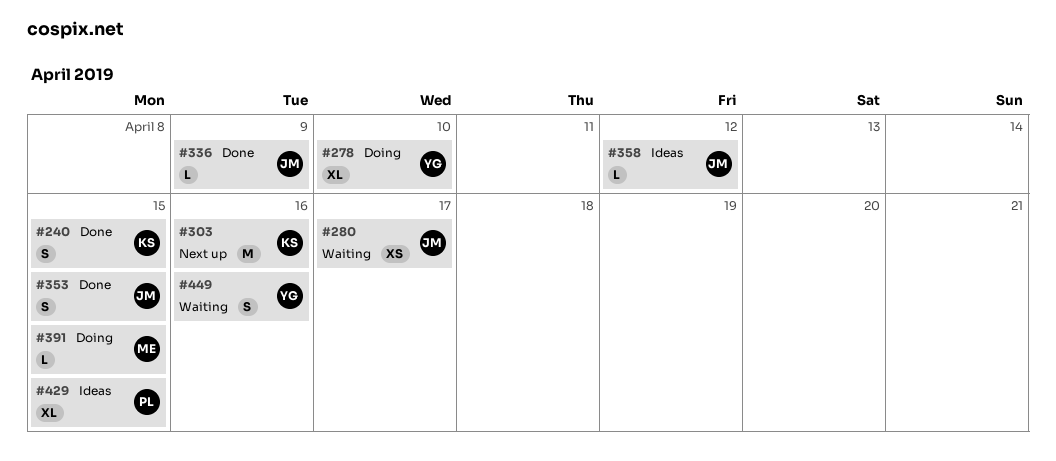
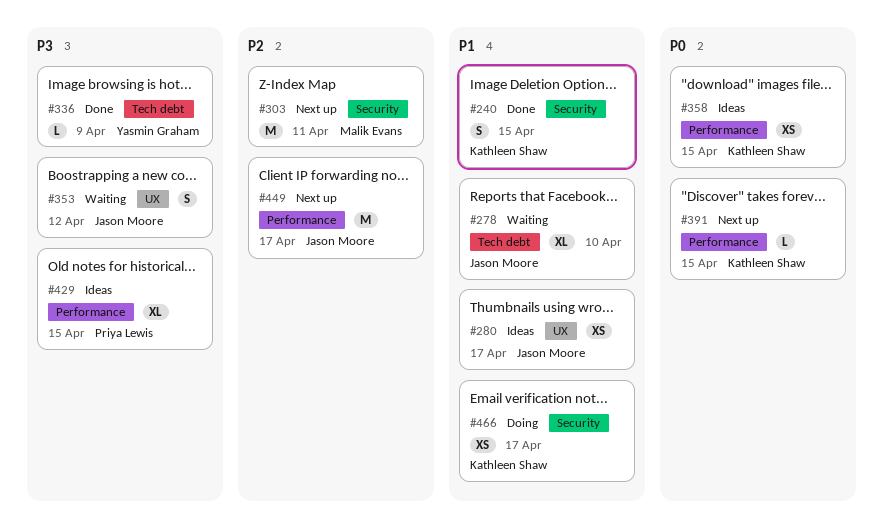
#278, status: Doing -> Waiting
#278, owner: Yasmin Graham -> Jason Moore
#280, status: Waiting -> Ideas
#303, owner: Kathleen Shaw -> Malik Evans
#303, due: Apr 16 -> Apr 11
#336, owner: Jason Moore -> Yasmin Graham
#353, status: Done -> Waiting
#353, due: Apr 15 -> Apr 12
#358, owner: Jason Moore -> Kathleen Shaw
#358, estimate: L -> XS
#358, due: Apr 12 -> Apr 15
#391, status: Doing -> Next up
#391, owner: Malik Evans -> Kathleen Shaw
#449, status: Waiting -> Next up
#449, owner: Yasmin Graham -> Jason Moore
#449, estimate: S -> M
#449, due: Apr 16 -> Apr 17
#466: none -> present

